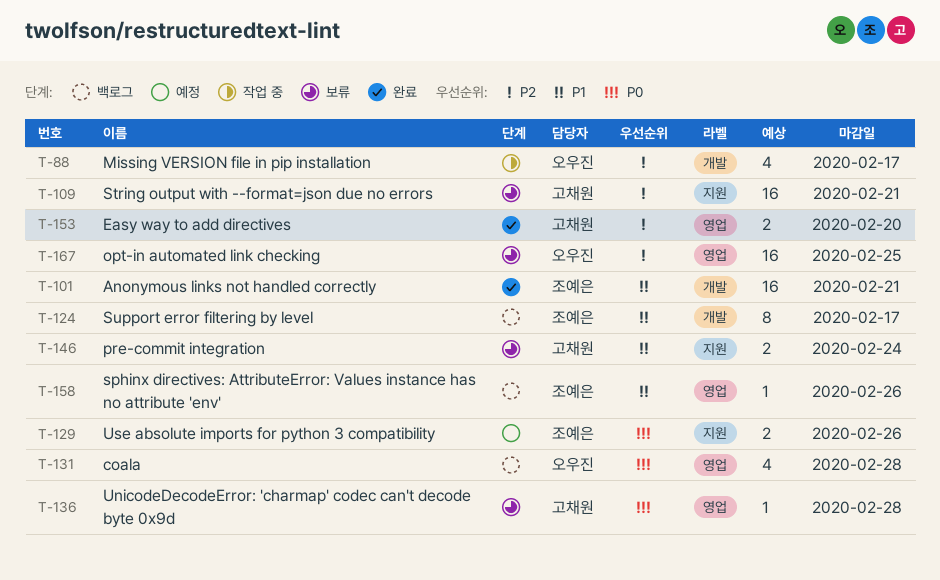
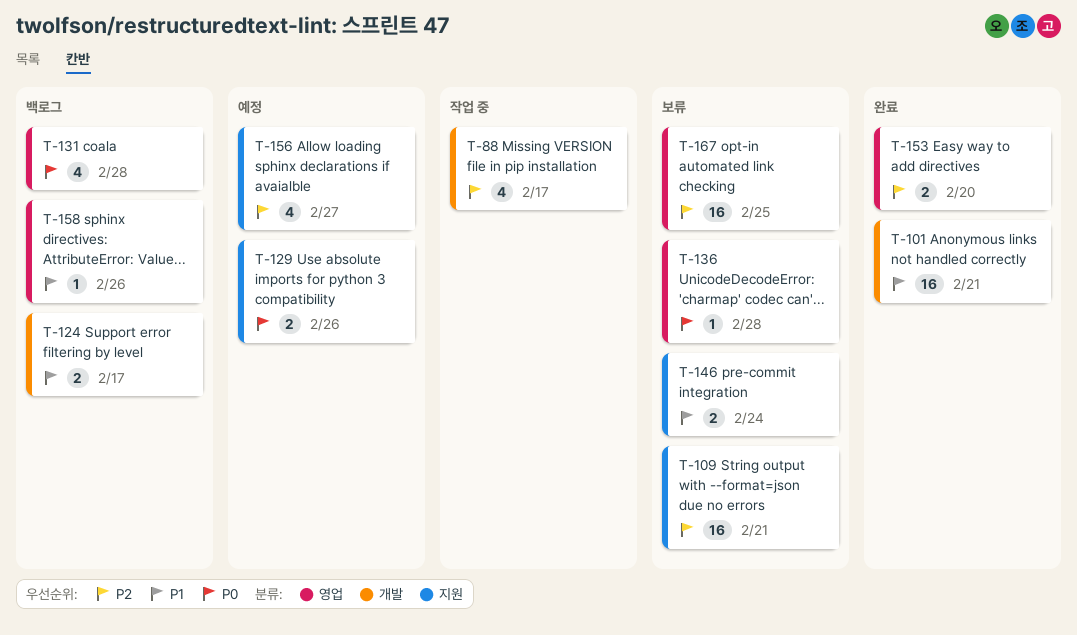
T-124, estimate: 8 -> 2
T-156: none -> present

